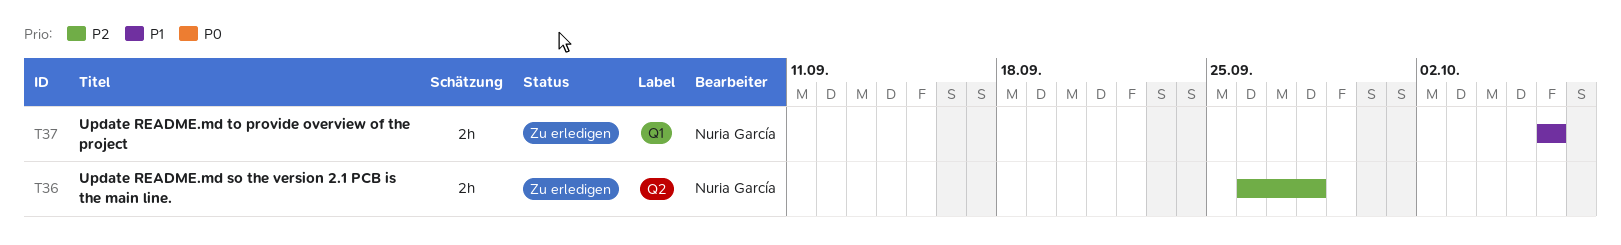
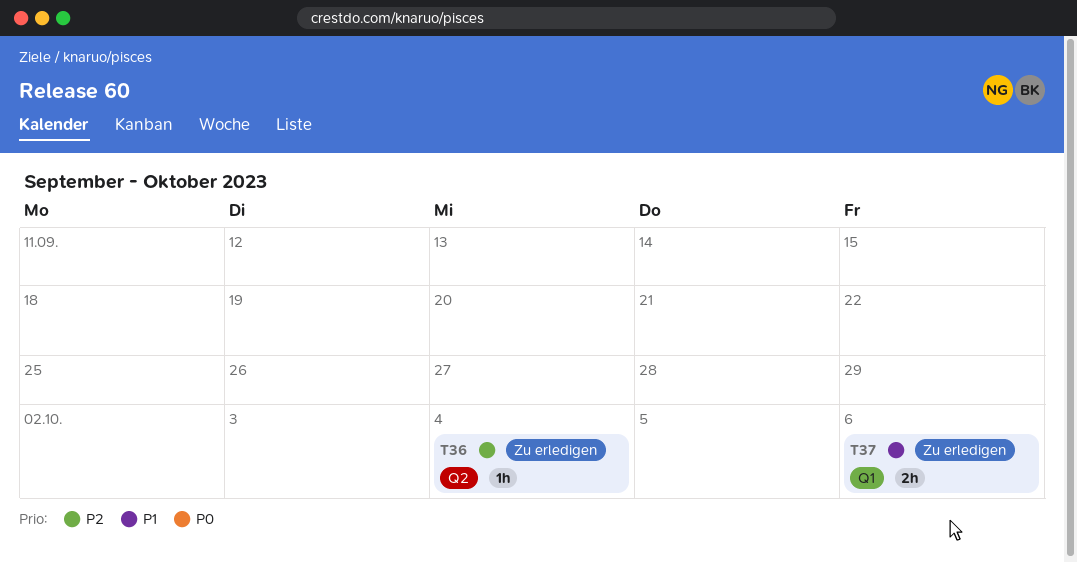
T36, estimate: 2h -> 1h
T36, due: Sep 28 -> Oct 4

